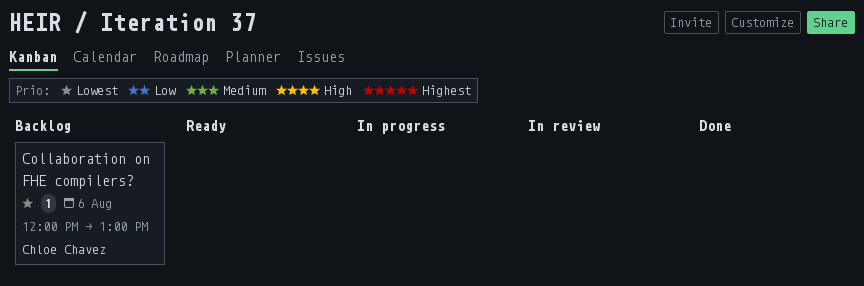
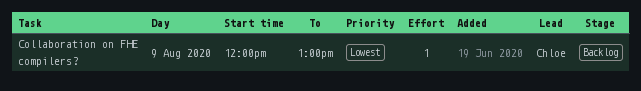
Collaboration on FHE compilers?, day: Aug 6 -> Aug 9

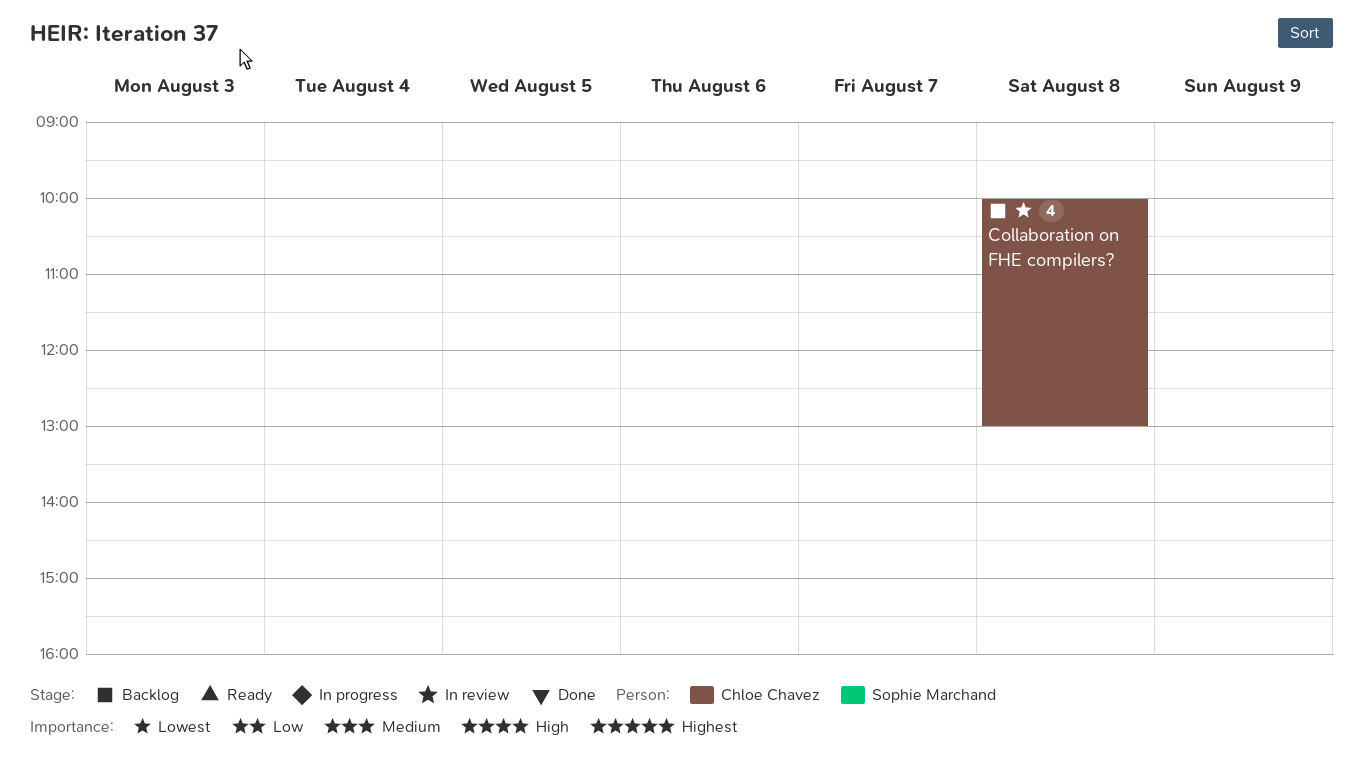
Collaboration on FHE compilers?, estimate: 1 -> 4
Collaboration on FHE compilers?, day: Aug 9 -> Aug 8
Collaboration on FHE compilers?, begins: 12:00 -> 10:00

